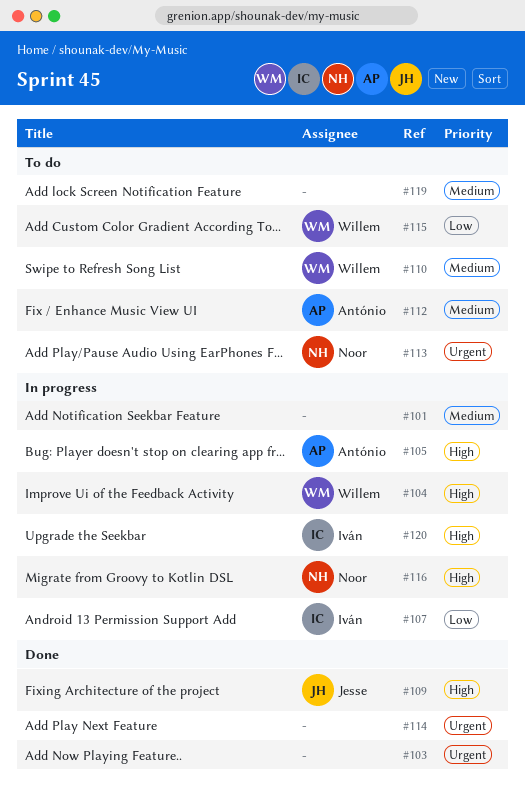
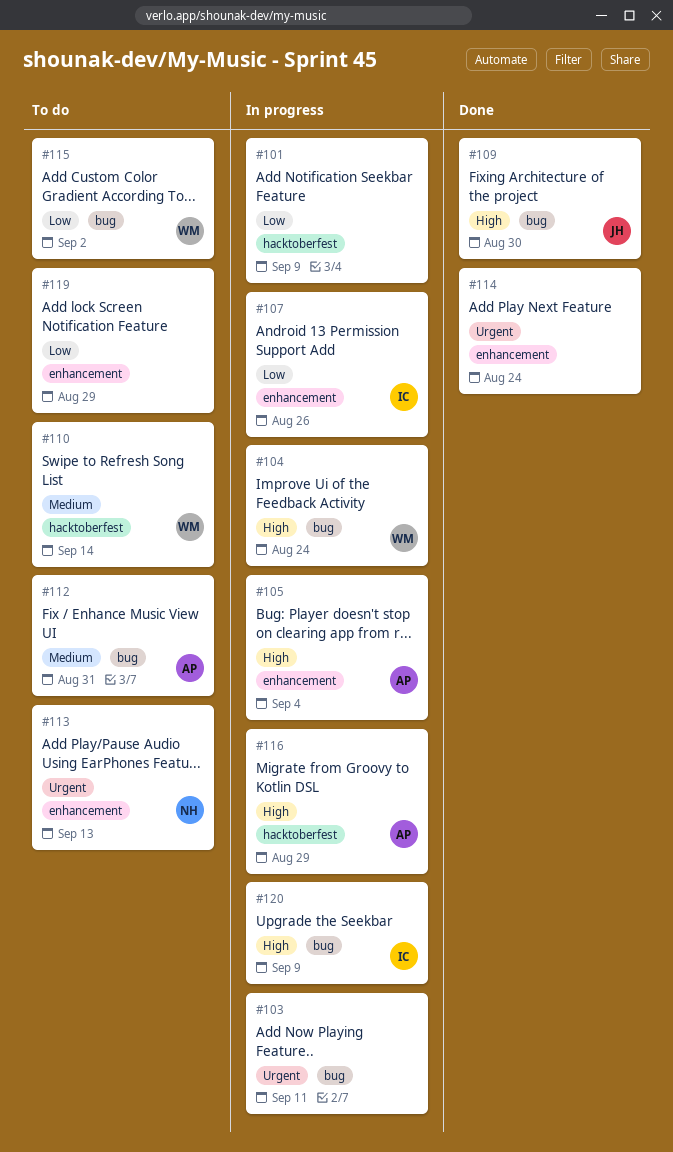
#101, priority: Medium -> Low
#103, status: Done -> In progress
#116, owner: Noor -> António
#119, priority: Medium -> Low

